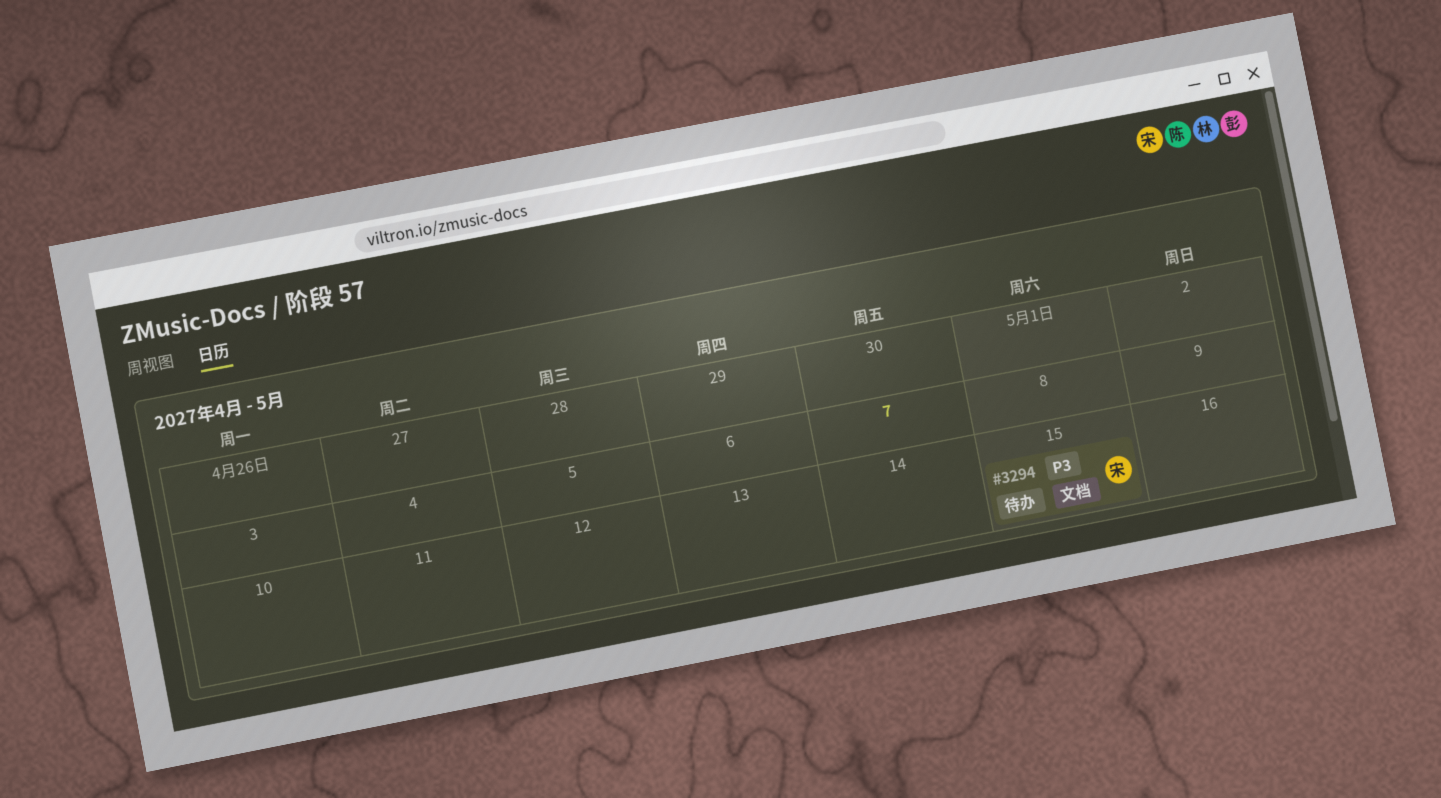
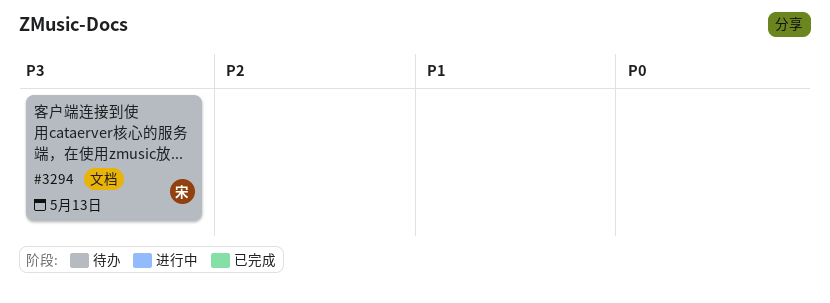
#3294, due: May 15 -> May 13

